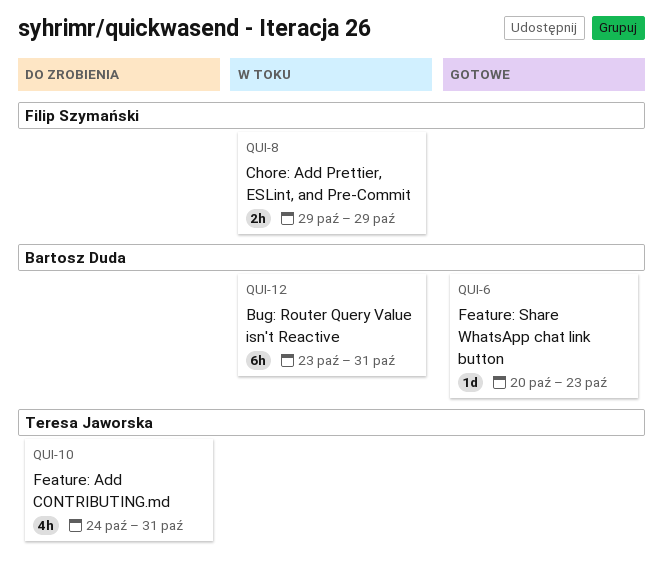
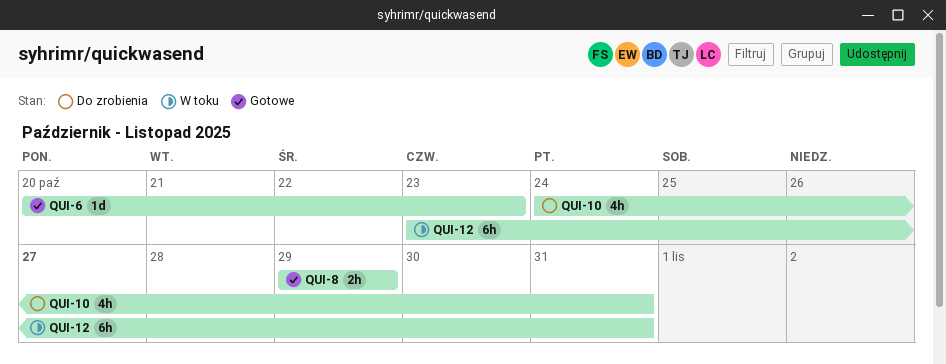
QUI-8, status: W toku -> Gotowe

